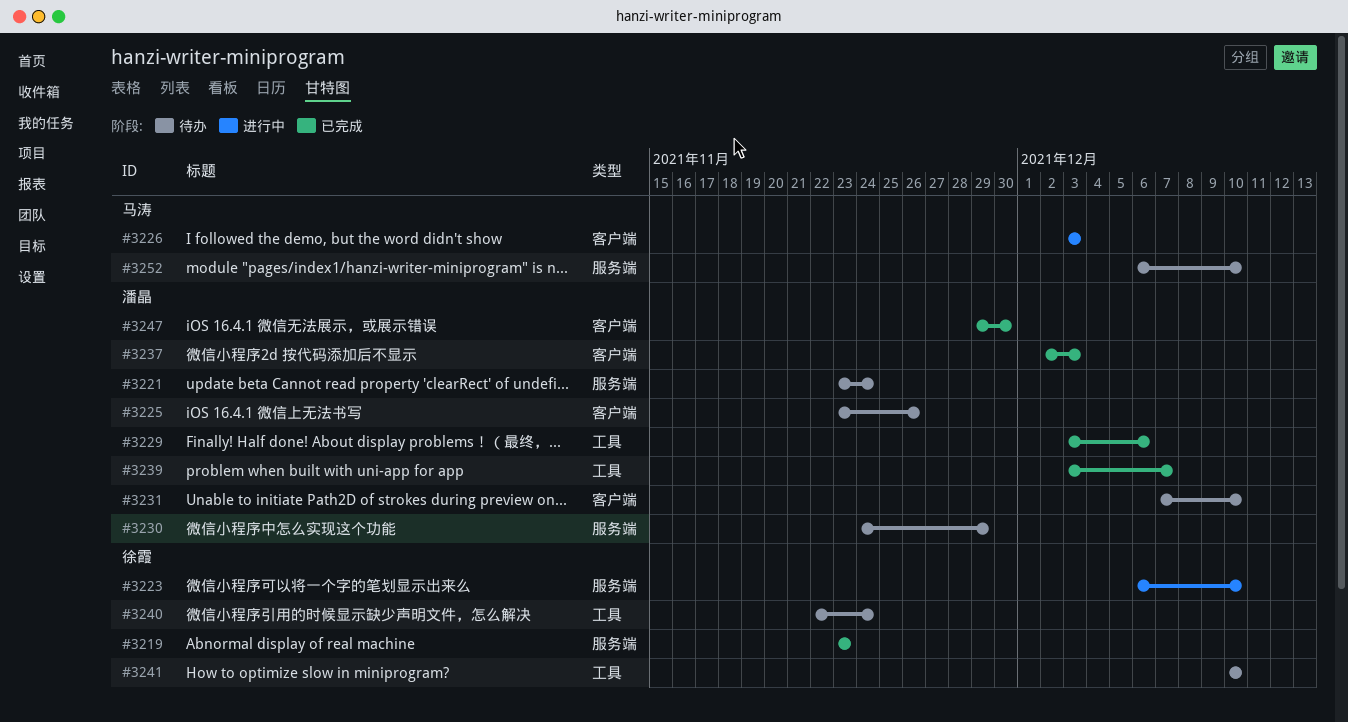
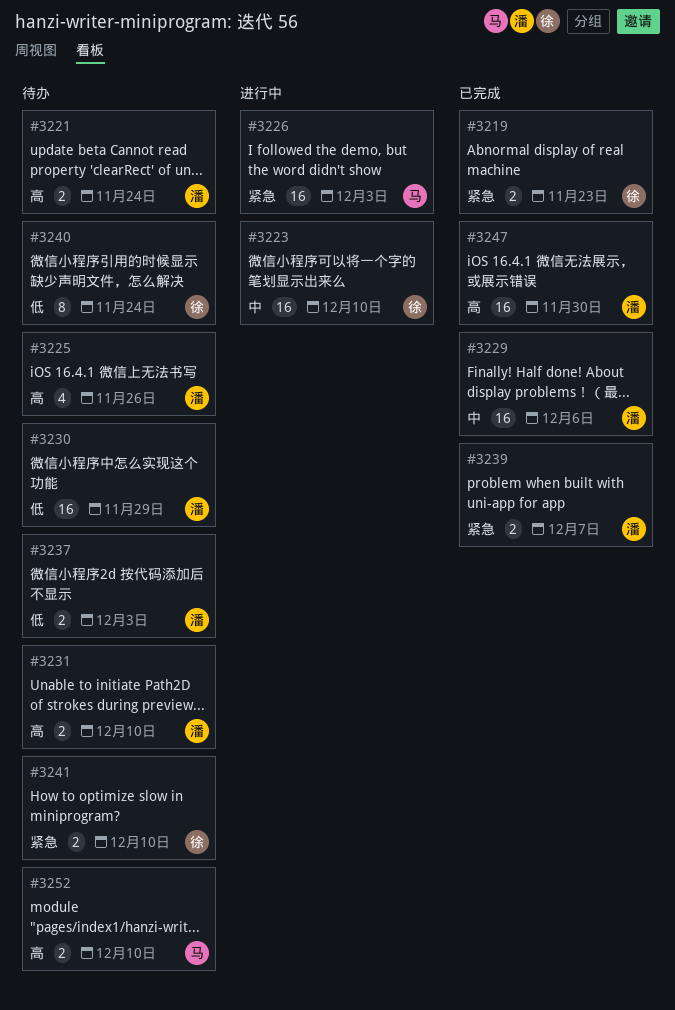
#3237, status: 已完成 -> 待办

